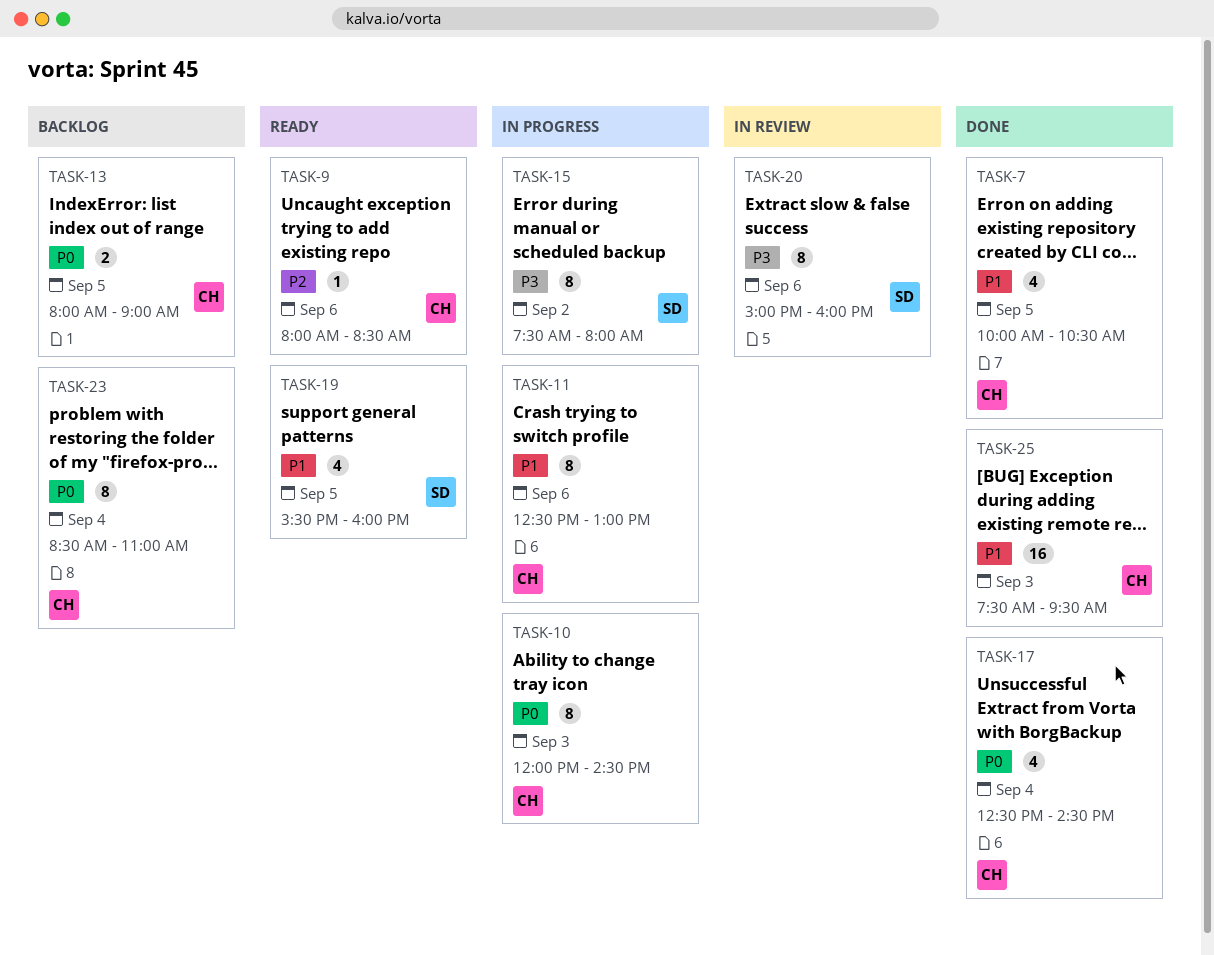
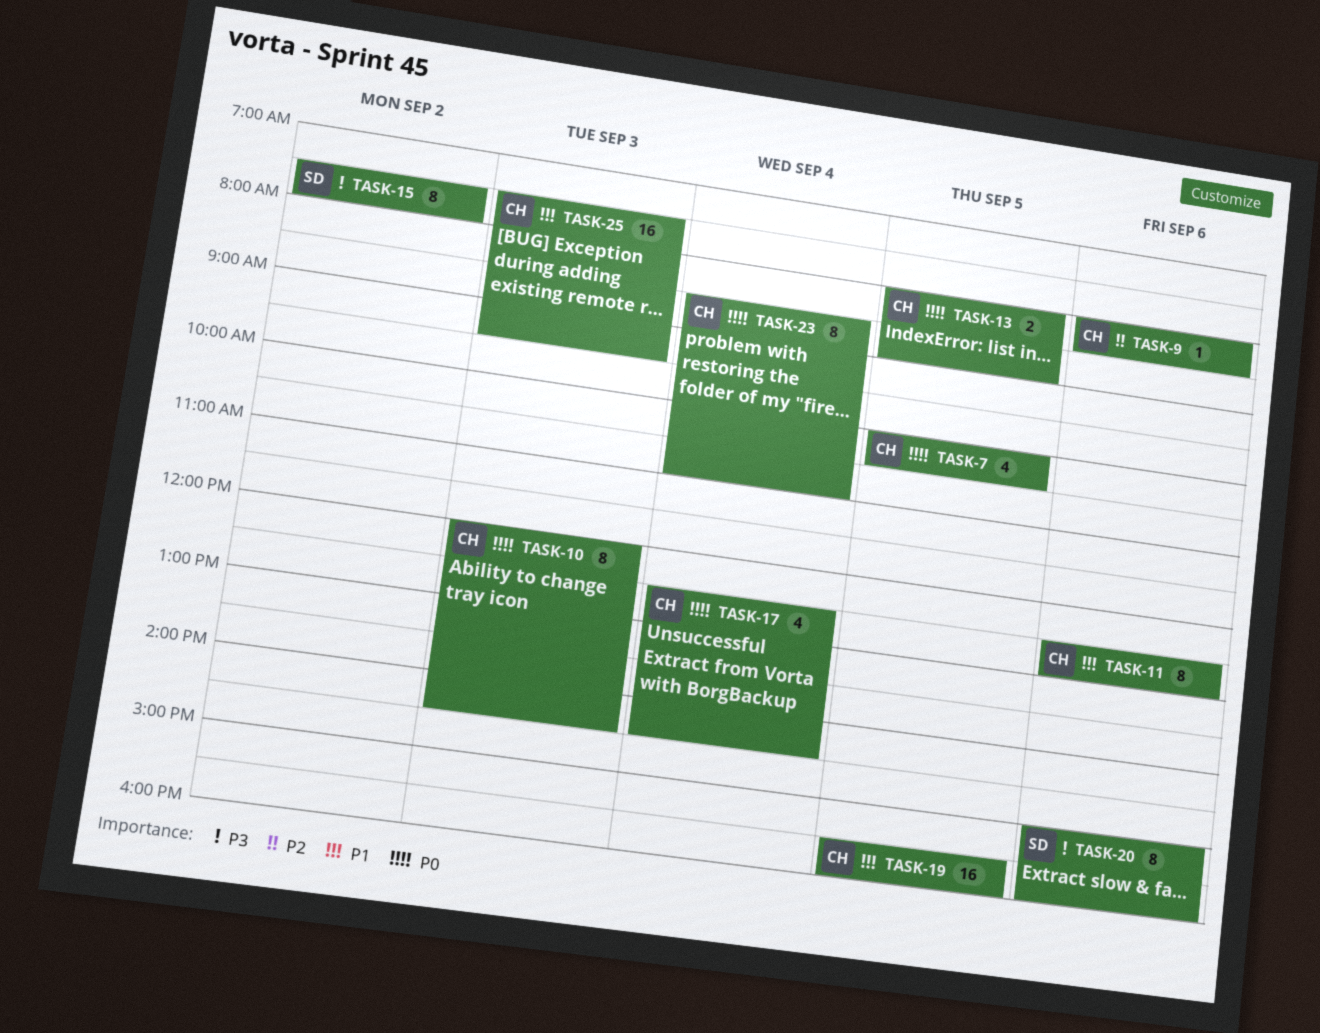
TASK-7, priority: P1 -> P0
TASK-19, owner: SD -> CH
TASK-19, estimate: 4 -> 16

